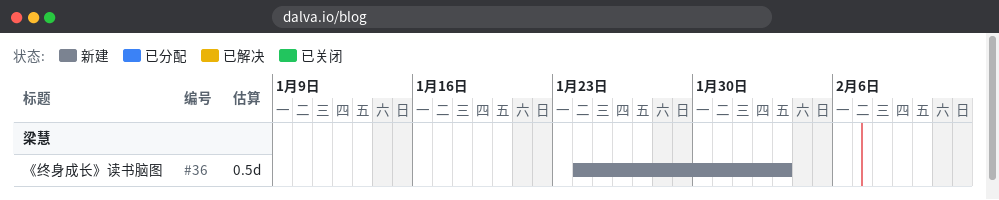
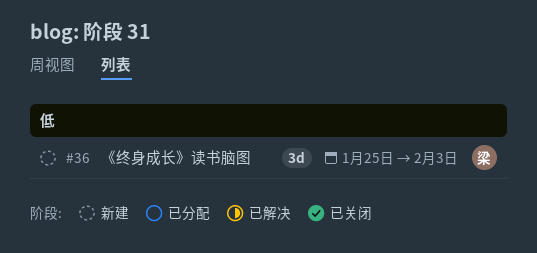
#36, estimate: 0.5d -> 3d
#36, start: Jan 24 -> Jan 25

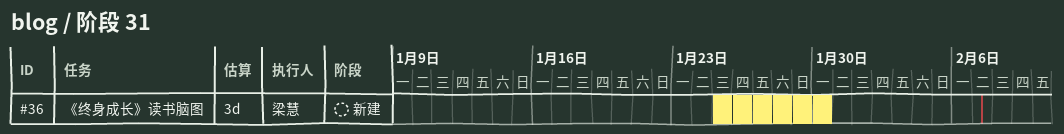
#36, due: Feb 3 -> Jan 30

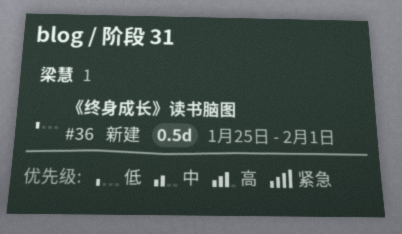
#36, estimate: 3d -> 0.5d
#36, due: Jan 30 -> Feb 1

